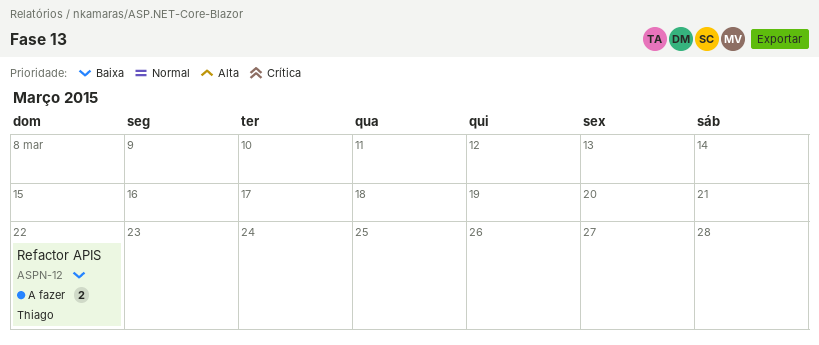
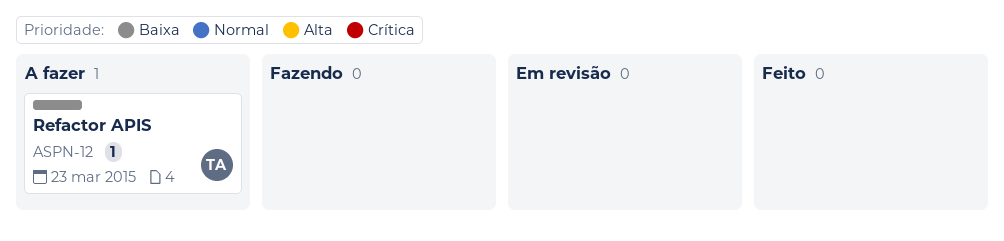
ASPN-12, estimate: 2 -> 1
ASPN-12, due: Mar 22 -> Mar 23

